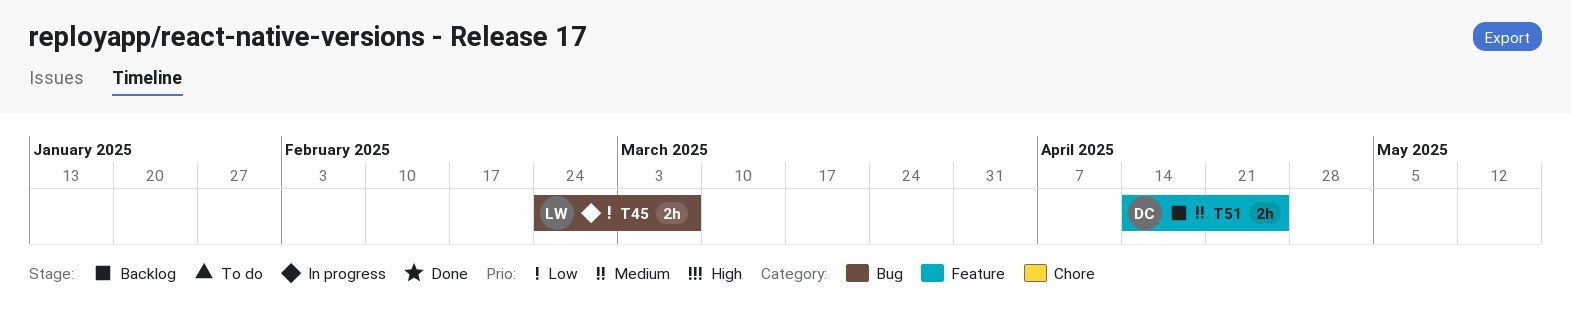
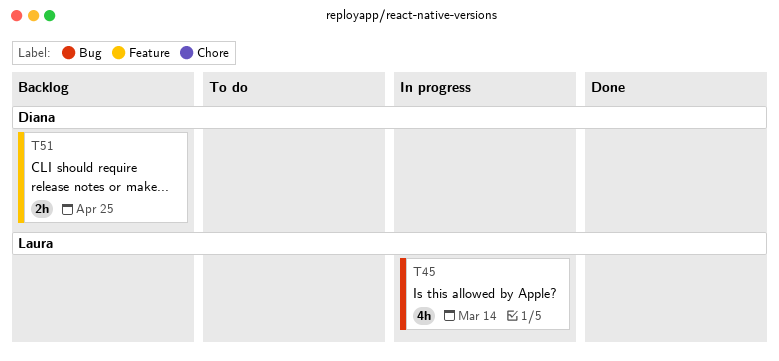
T45, estimate: 2h -> 4h
T45, due: Mar 7 -> Mar 14

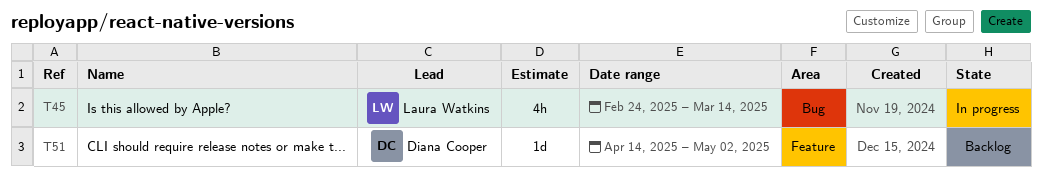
T51, estimate: 2h -> 1d
T51, due: Apr 25 -> May 2

